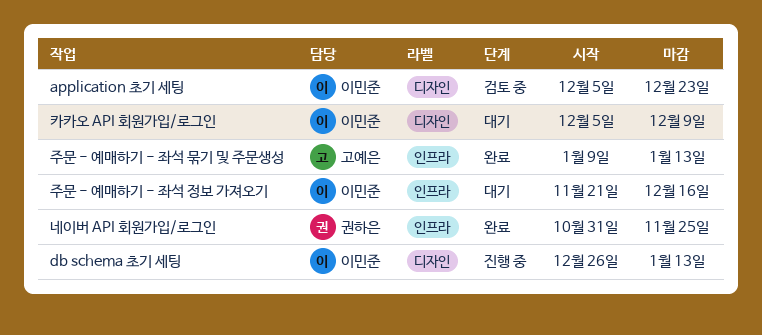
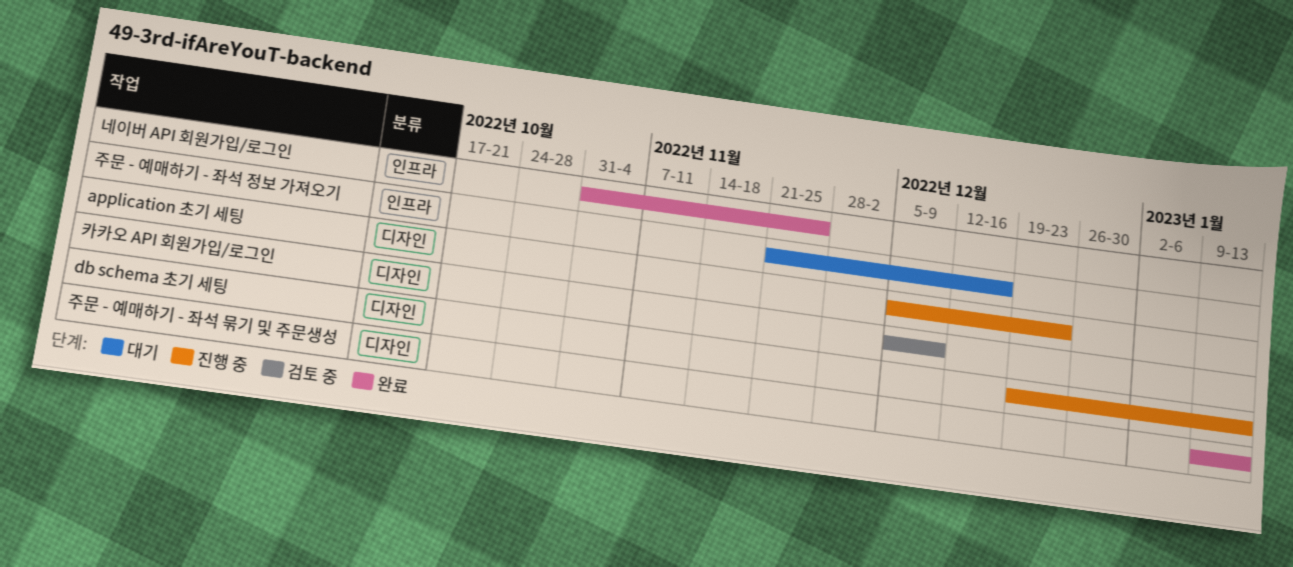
application 초기 세팅, status: 검토 중 -> 진행 중
db schema 초기 세팅, start: Dec 26 -> Dec 19
주문 - 예매하기 - 좌석 묶기 및 주문생성, label: 인프라 -> 디자인
카카오 API 회원가입/로그인, status: 대기 -> 검토 중

